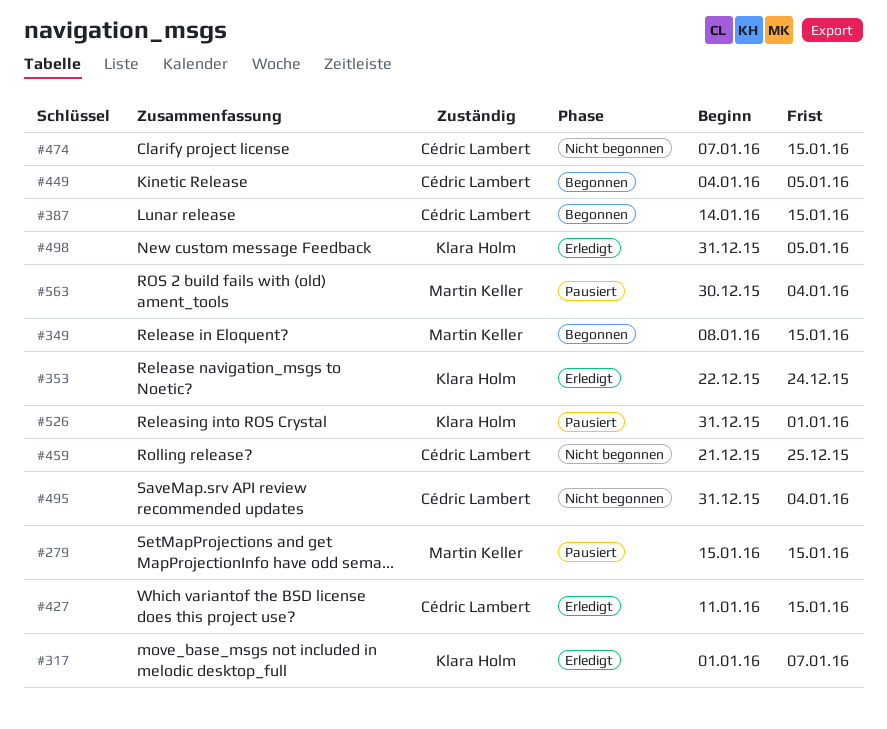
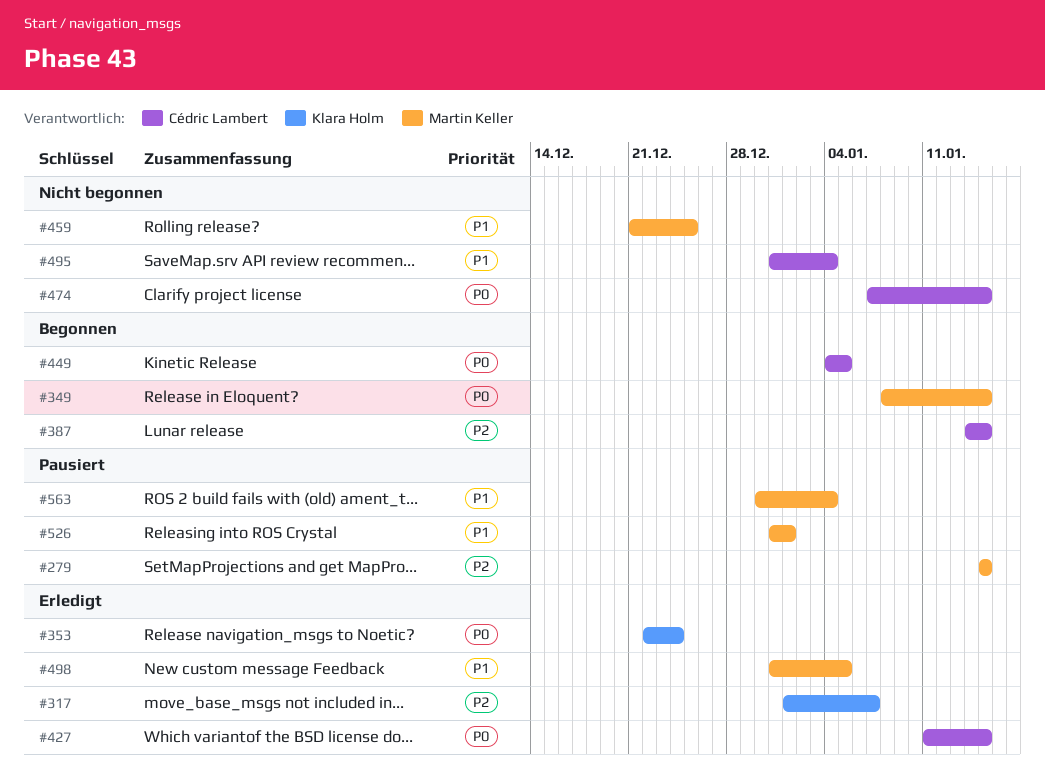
#459, owner: Cédric Lambert -> Martin Keller
#498, owner: Klara Holm -> Martin Keller
#526, owner: Klara Holm -> Martin Keller

